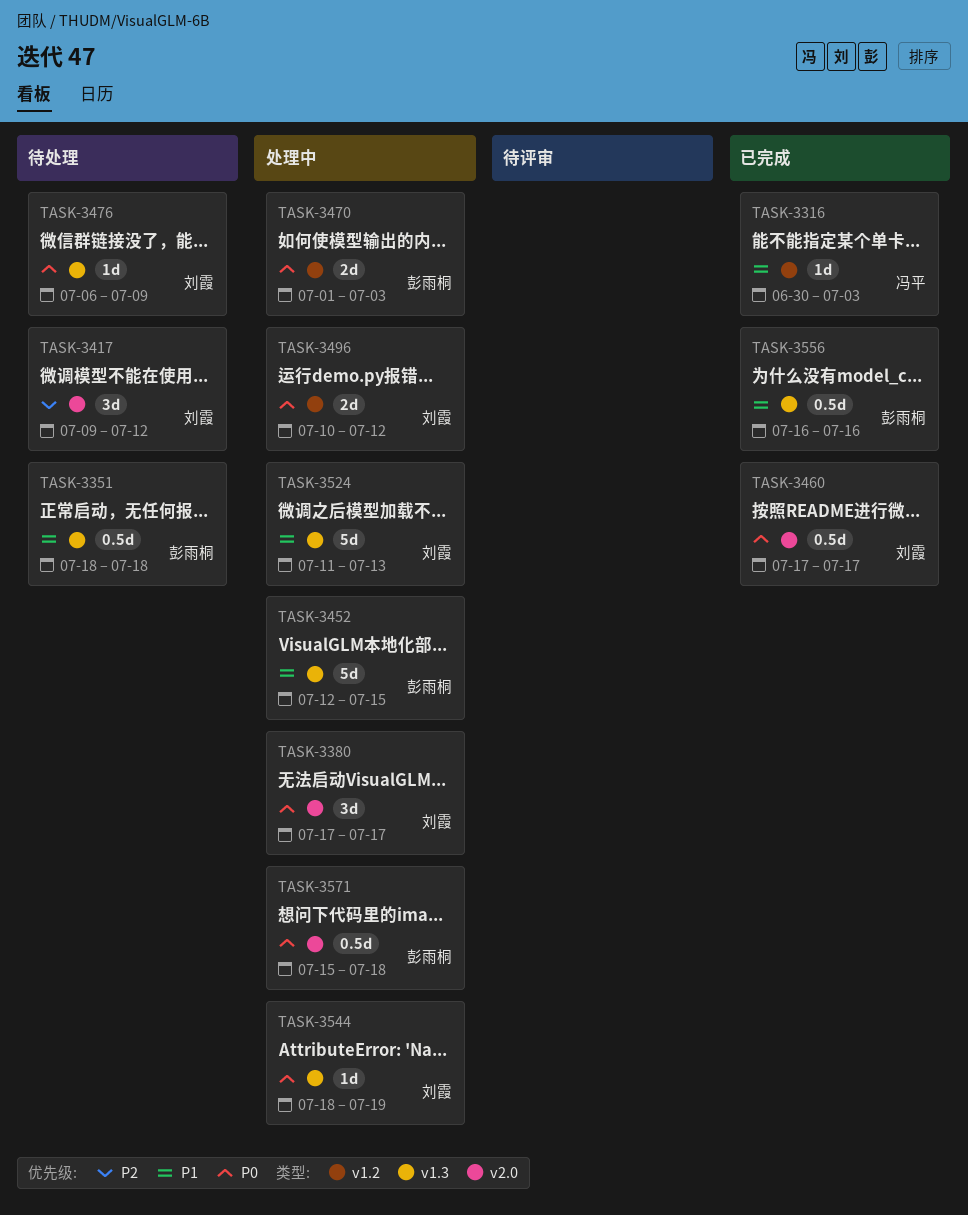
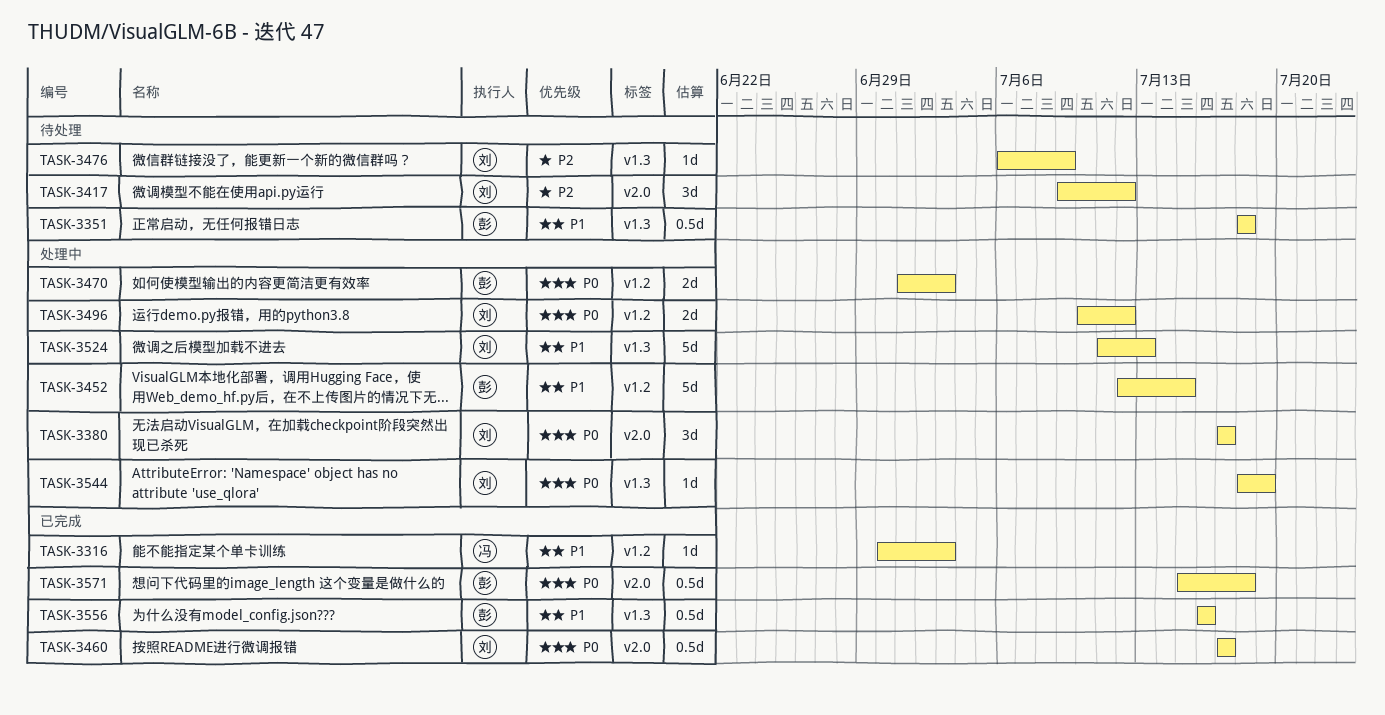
TASK-3452, label: v1.3 -> v1.2
TASK-3476, priority: P0 -> P2
TASK-3571, status: 处理中 -> 已完成

